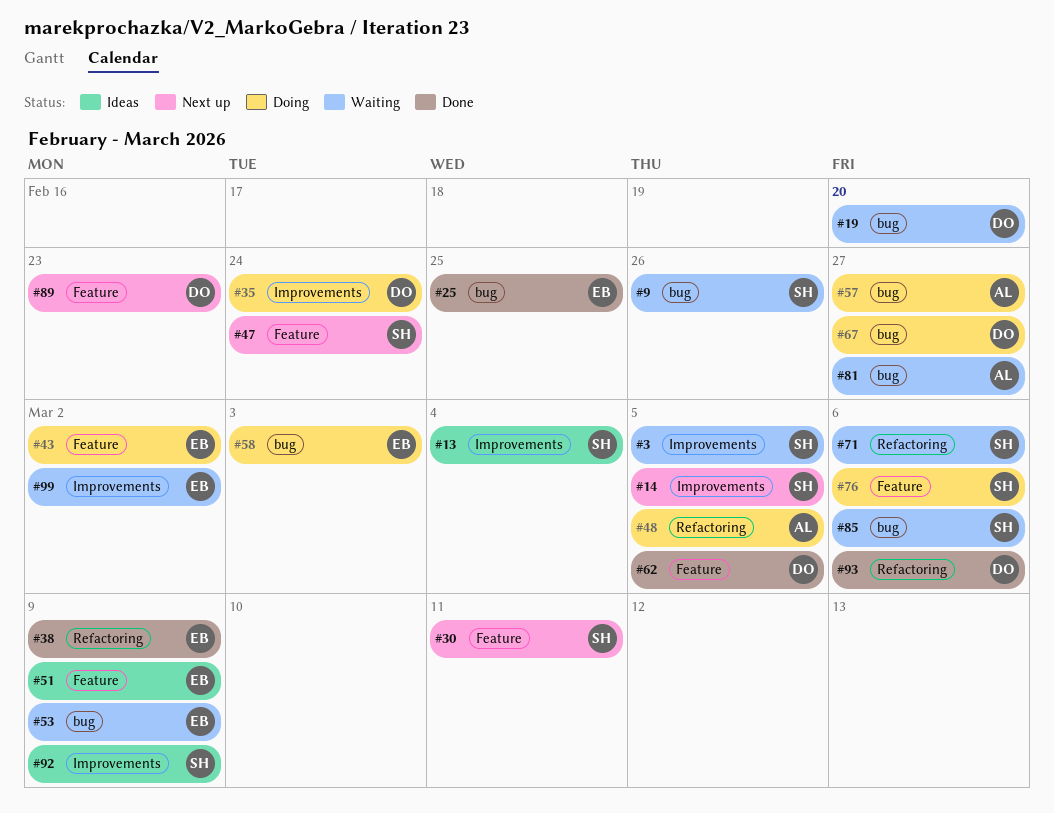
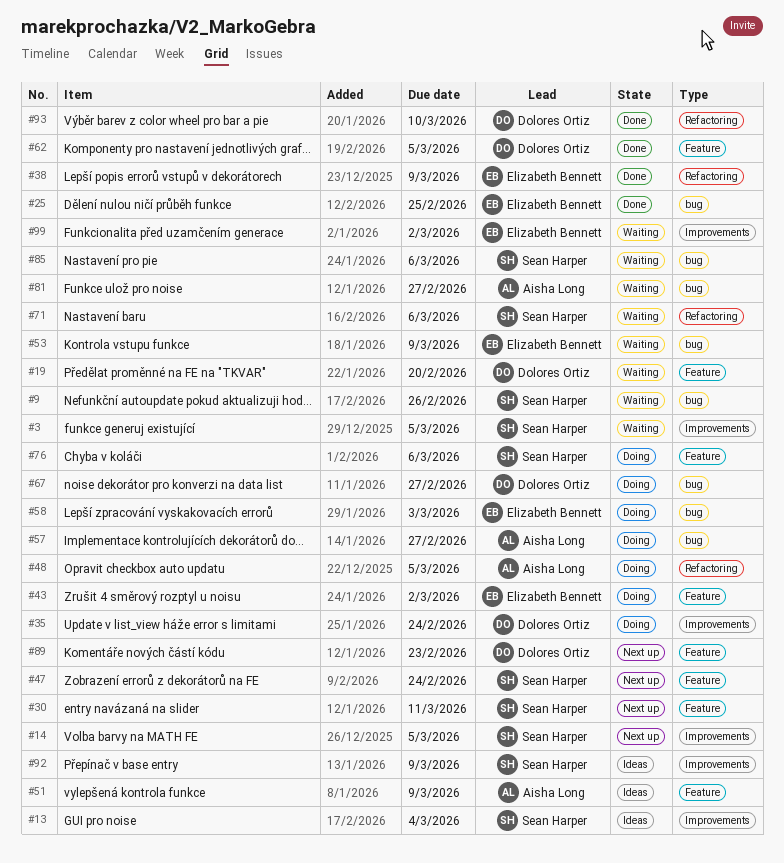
#19, label: bug -> Feature
#51, owner: Elizabeth Bennett -> Aisha Long
#93, due: Mar 6 -> Mar 10

